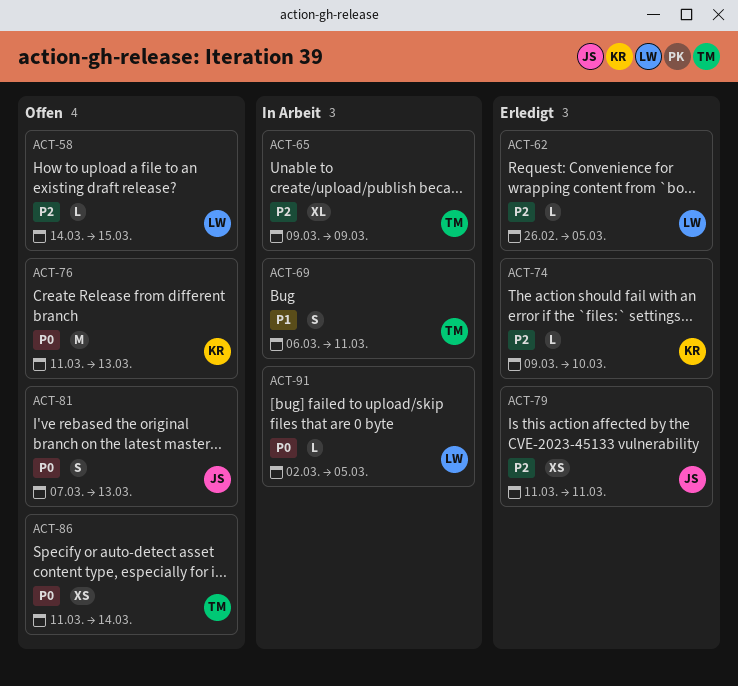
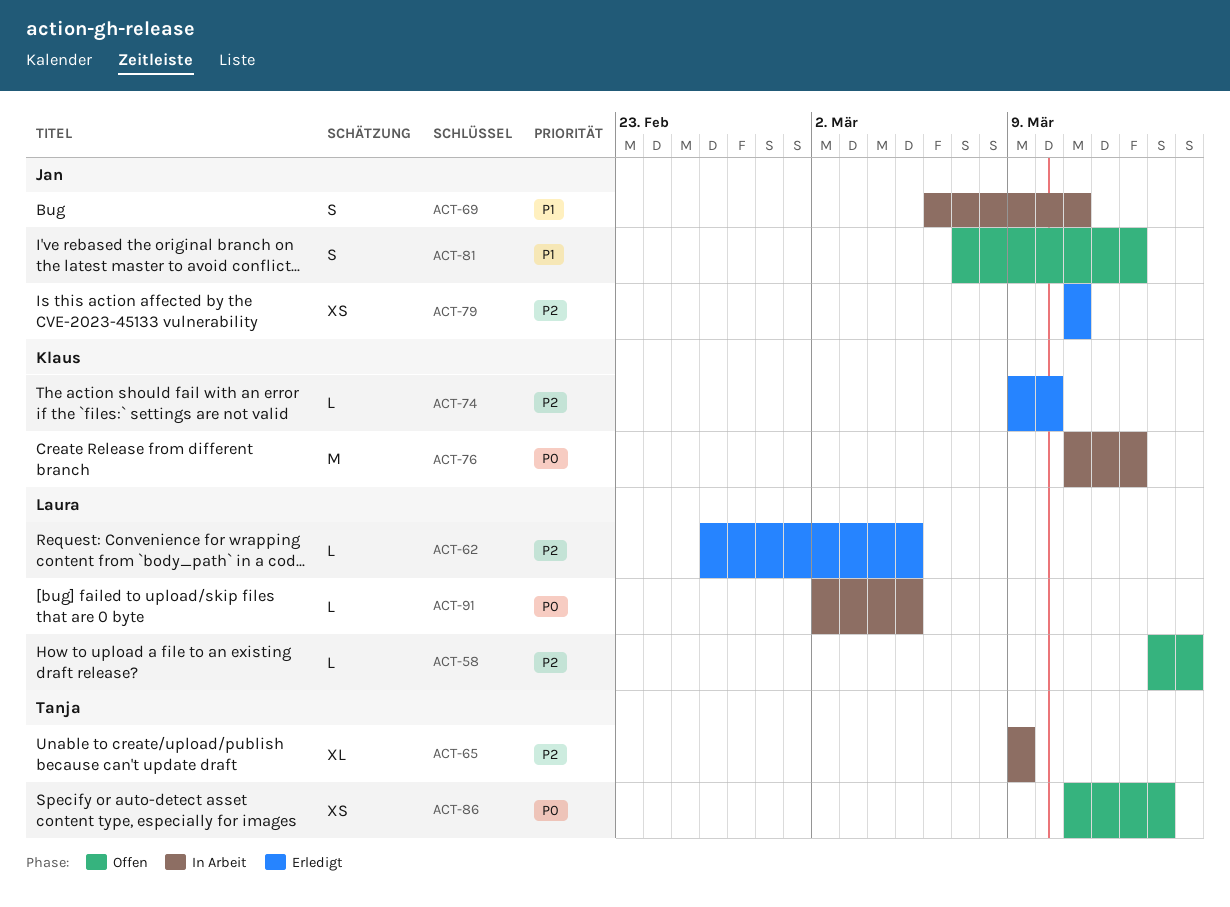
ACT-69, owner: Tanja -> Jan
ACT-76, status: Offen -> In Arbeit
ACT-81, priority: P0 -> P1

